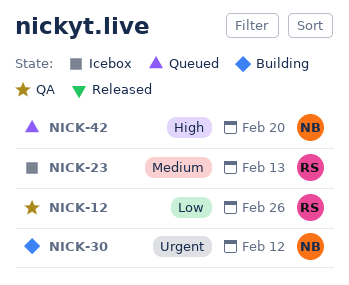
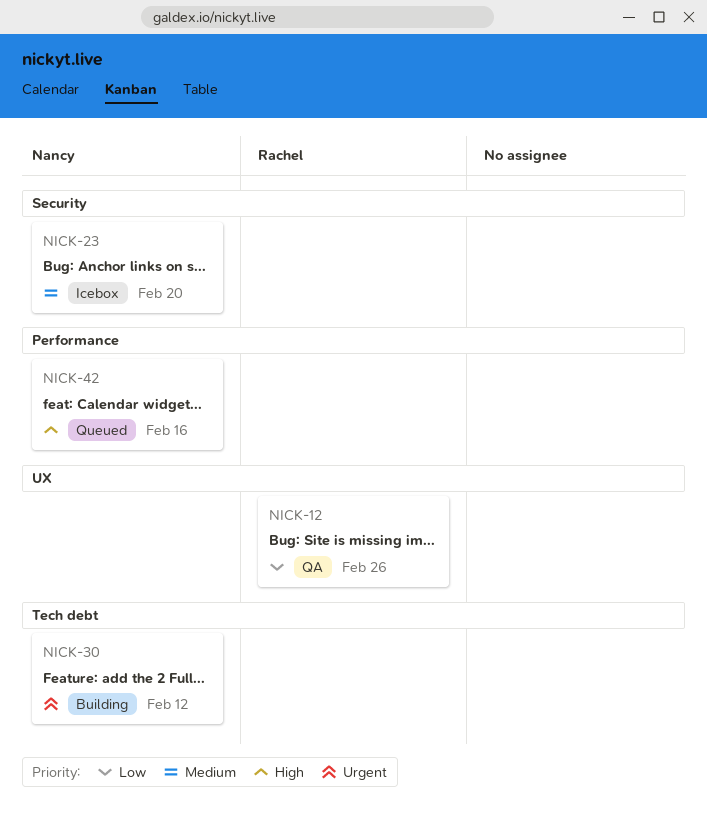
NICK-23, owner: Rachel -> Nancy
NICK-23, due: Feb 13 -> Feb 20
NICK-42, due: Feb 20 -> Feb 16

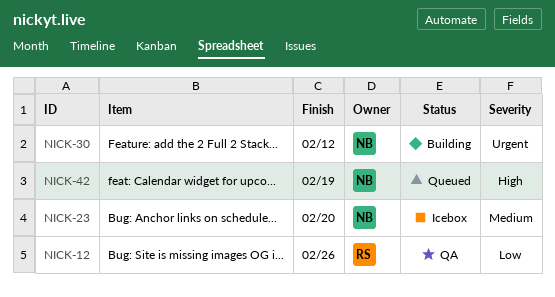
NICK-42, due: Feb 16 -> Feb 19

